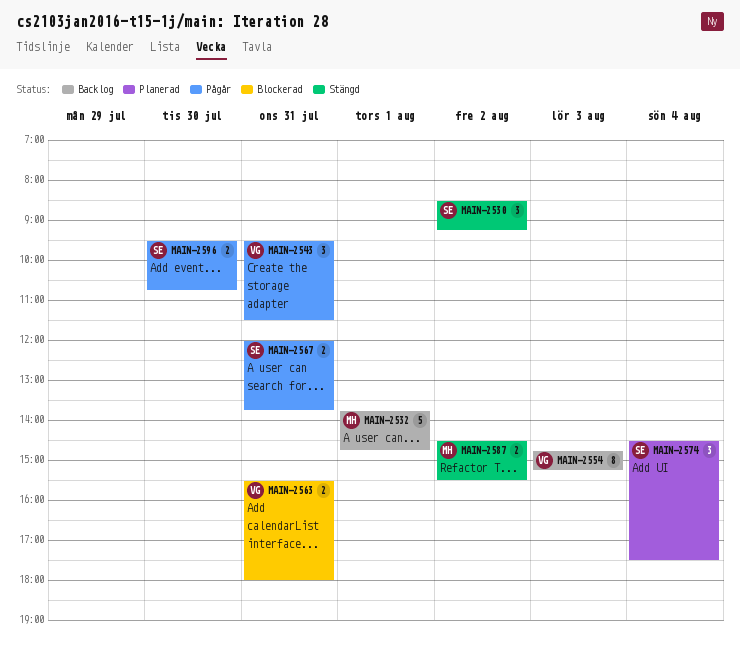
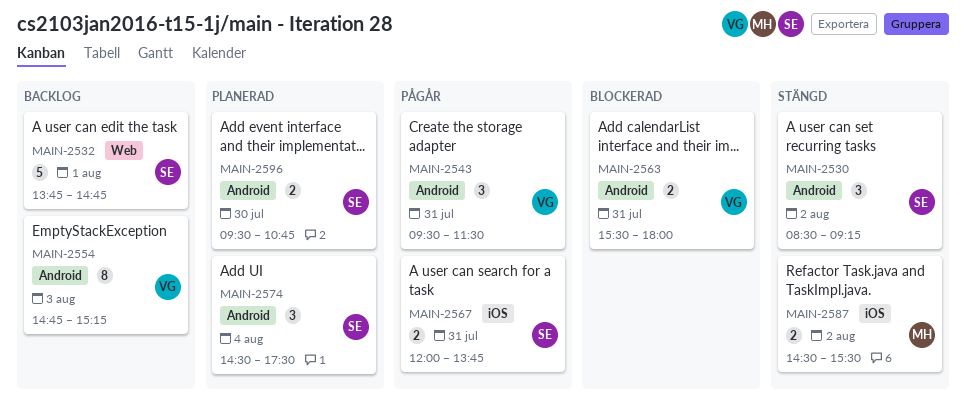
MAIN-2532, owner: MH -> SE
MAIN-2596, status: Pågår -> Planerad

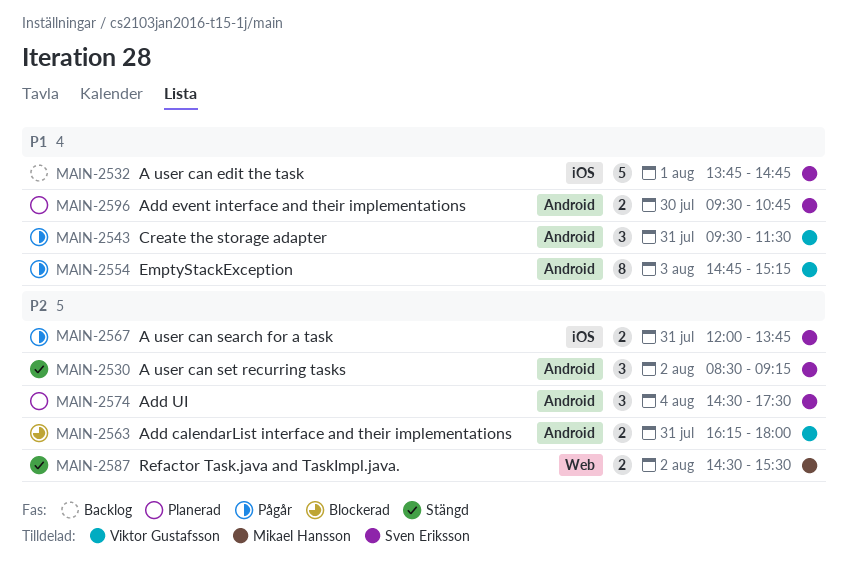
MAIN-2532, label: Web -> iOS
MAIN-2554, status: Backlog -> Pågår
MAIN-2563, begins: 15:30 -> 16:15
MAIN-2587, label: iOS -> Web

